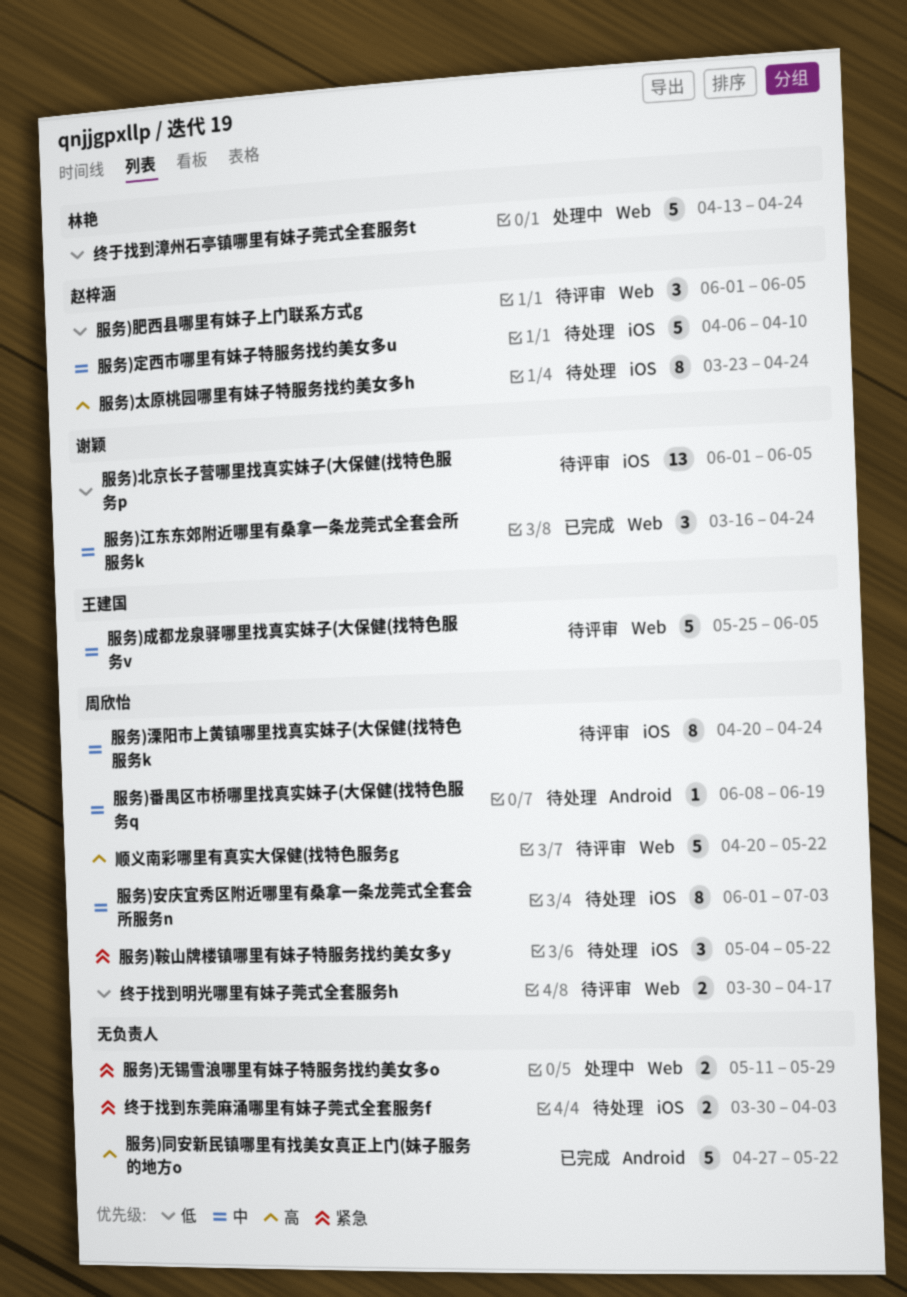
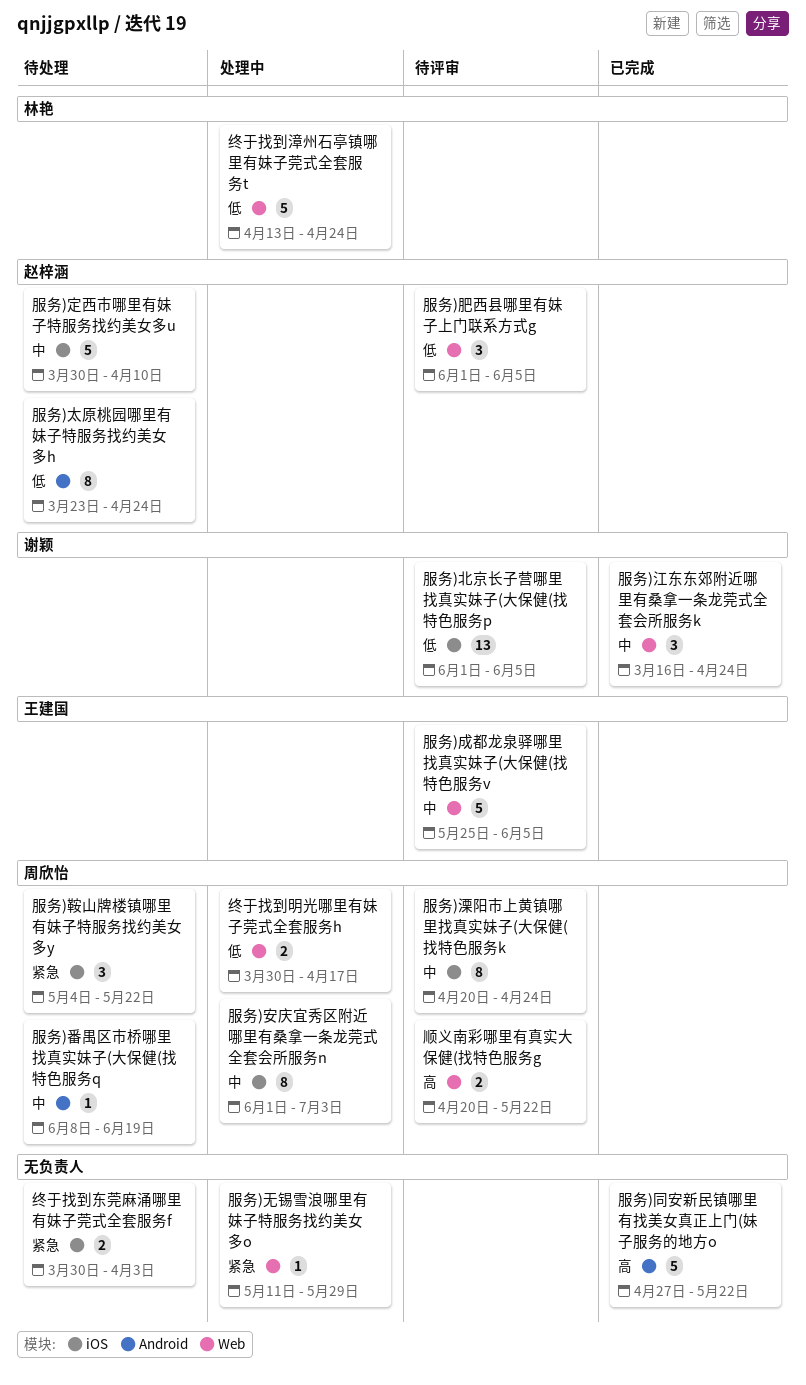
服务)太原桃园哪里有妹子特服务找约美女多h, priority: 高 -> 低
服务)太原桃园哪里有妹子特服务找约美女多h, label: iOS -> Android
服务)安庆宜秀区附近哪里有桑拿一条龙莞式全套会所服务n, status: 待处理 -> 处理中
服务)定西市哪里有妹子特服务找约美女多u, start: Apr 6 -> Mar 30
服务)无锡雪浪哪里有妹子特服务找约美女多o, estimate: 2 -> 1
终于找到明光哪里有妹子莞式全套服务h, status: 待评审 -> 处理中
顺义南彩哪里有真实大保健(找特色服务g, estimate: 5 -> 2

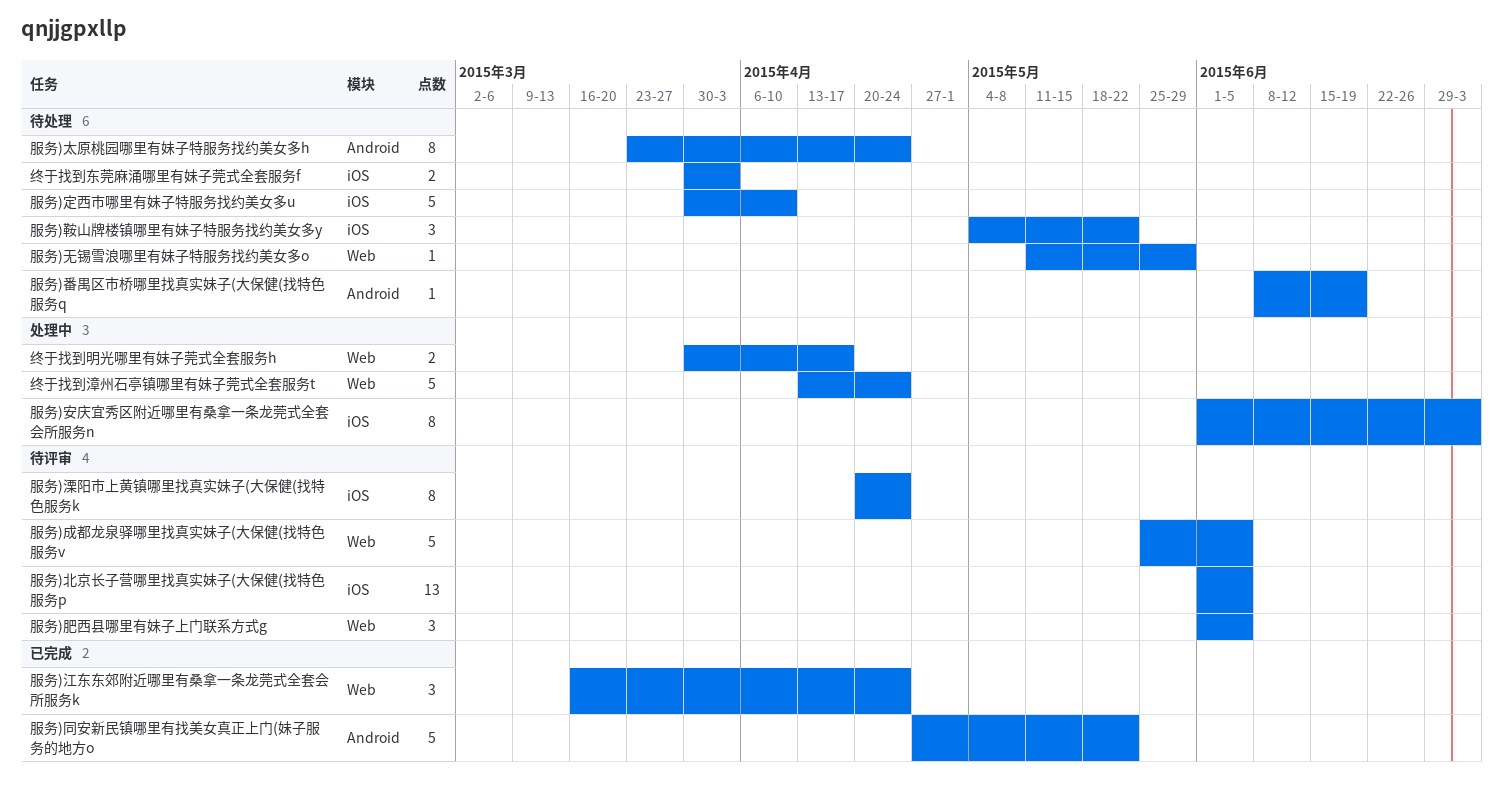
服务)无锡雪浪哪里有妹子特服务找约美女多o, status: 处理中 -> 待处理
顺义南彩哪里有真实大保健(找特色服务g: present -> none

